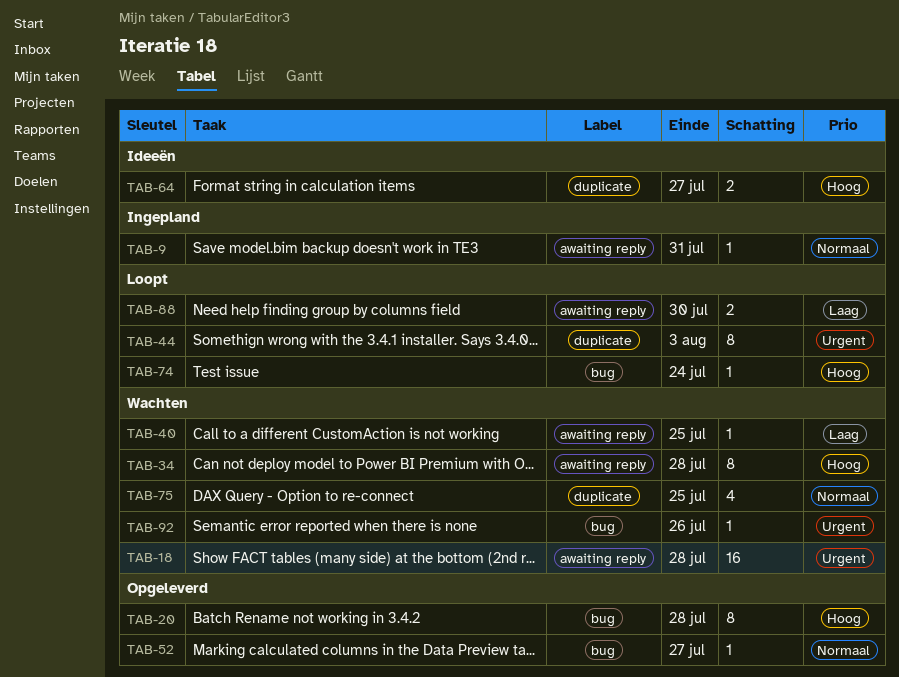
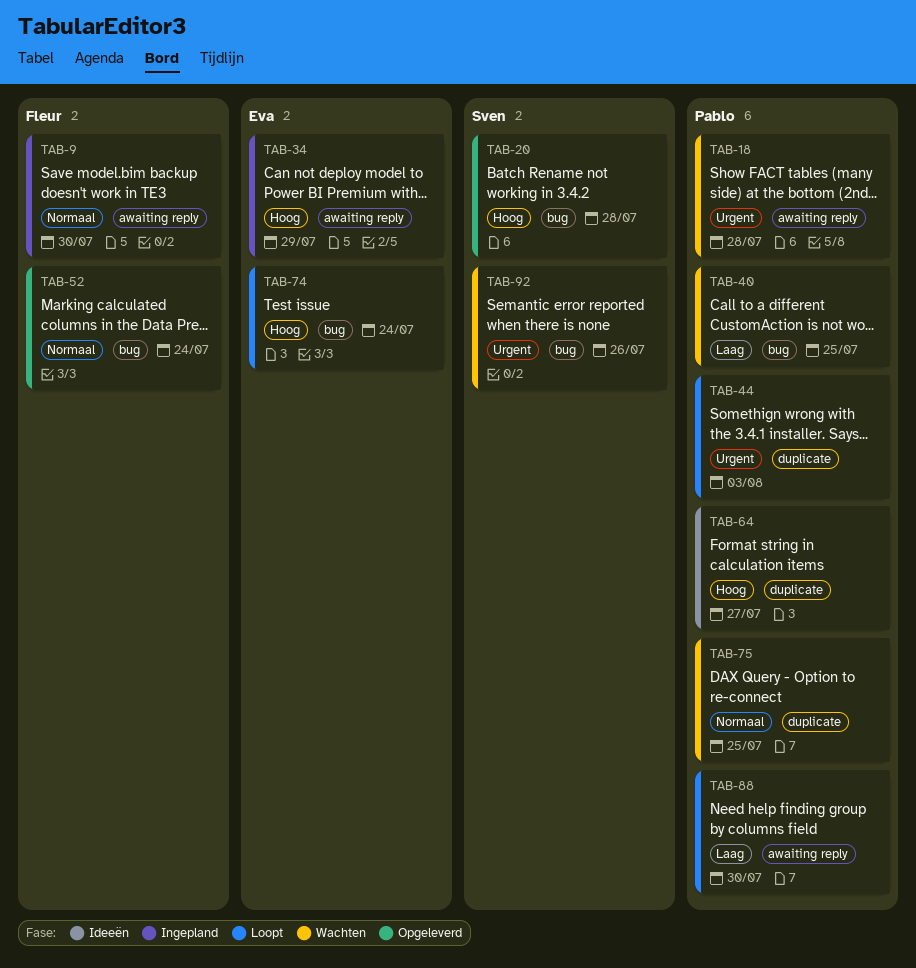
TAB-9, due: Jul 31 -> Jul 30
TAB-34, status: Wachten -> Ingepland
TAB-34, due: Jul 28 -> Jul 29
TAB-40, label: awaiting reply -> bug
TAB-52, due: Jul 27 -> Jul 24

